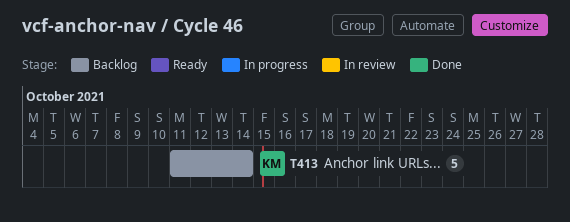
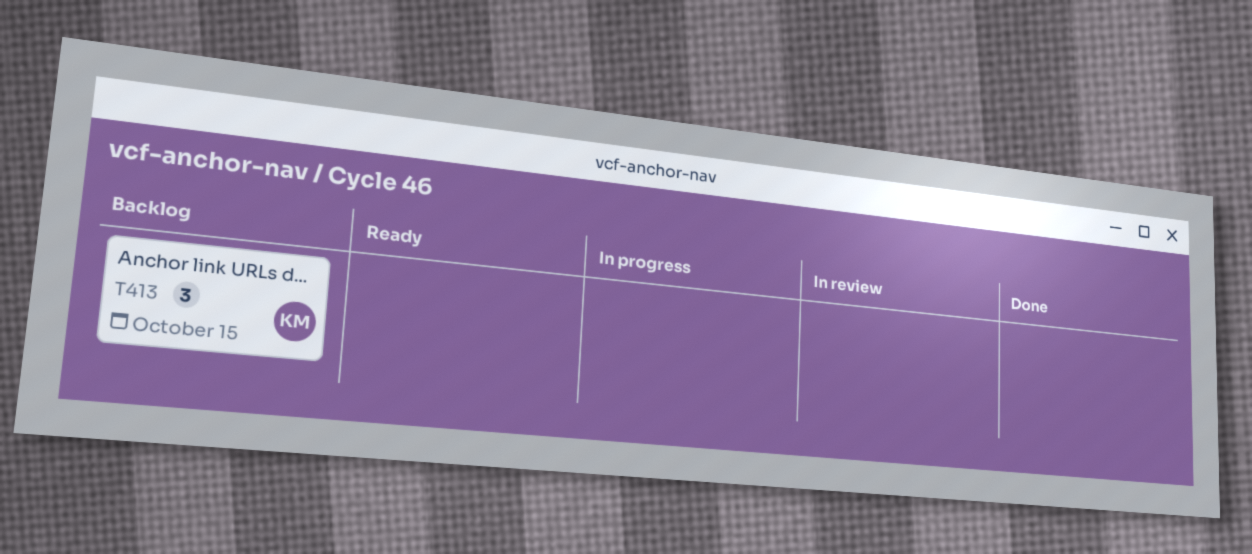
T413, estimate: 5 -> 3
T413, due: Oct 14 -> Oct 15

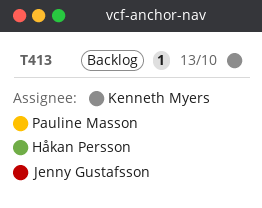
T413, estimate: 3 -> 1
T413, due: Oct 15 -> Oct 13

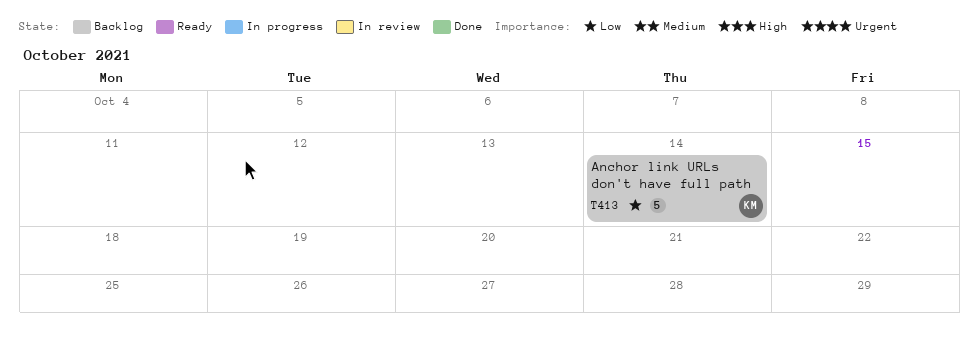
T413, estimate: 1 -> 5
T413, due: Oct 13 -> Oct 14

